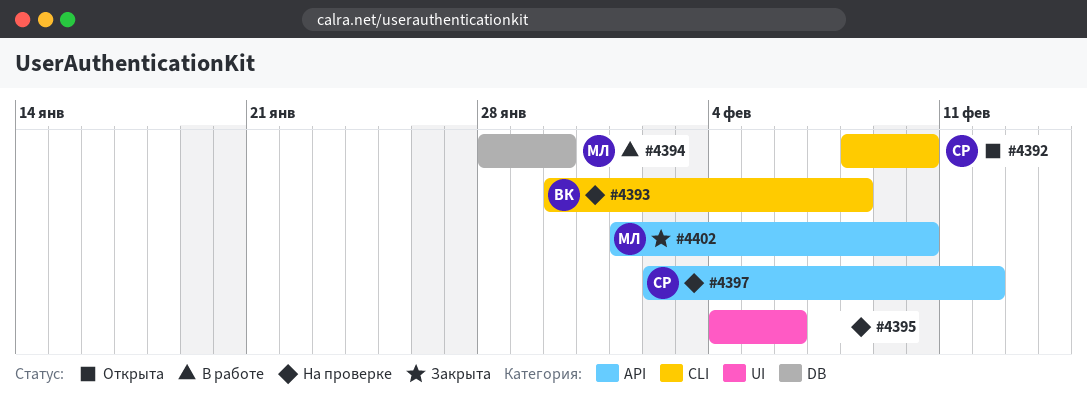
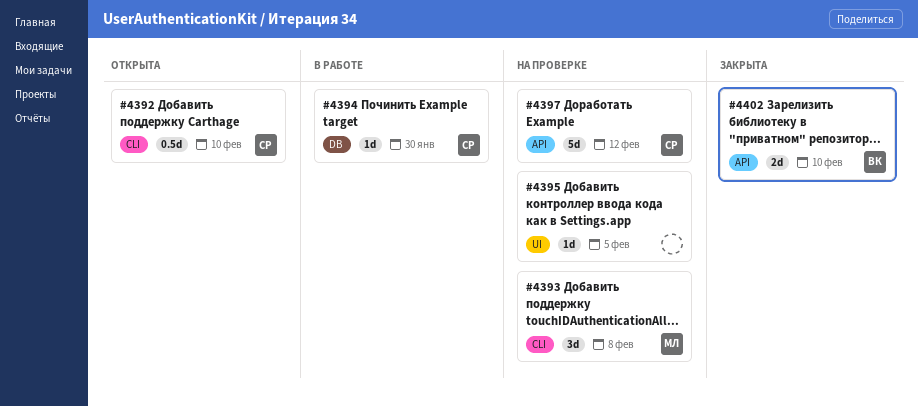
#4393, owner: ВК -> МЛ
#4394, owner: МЛ -> СР
#4395, due: Feb 6 -> Feb 5
#4402, owner: МЛ -> ВК

